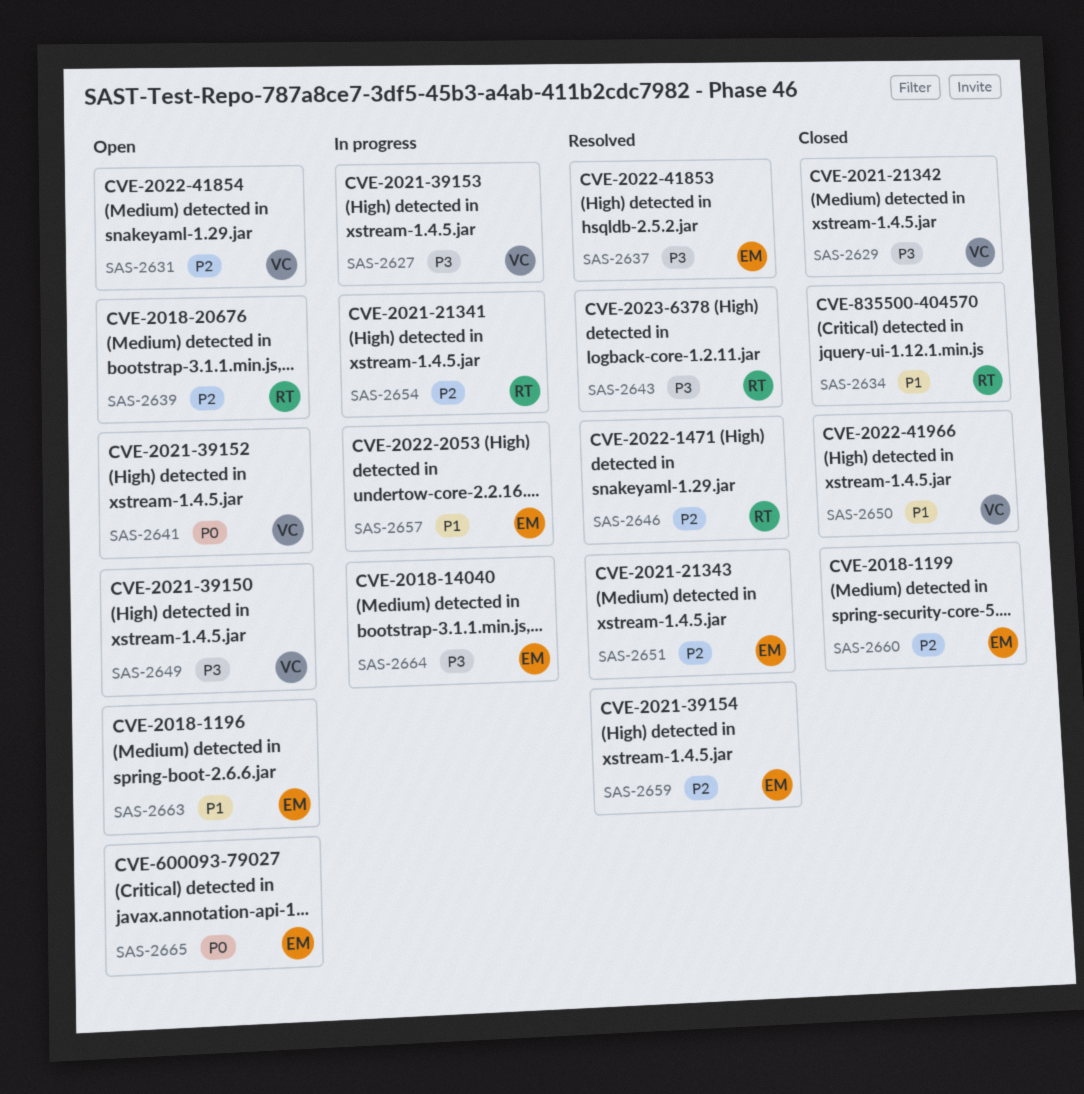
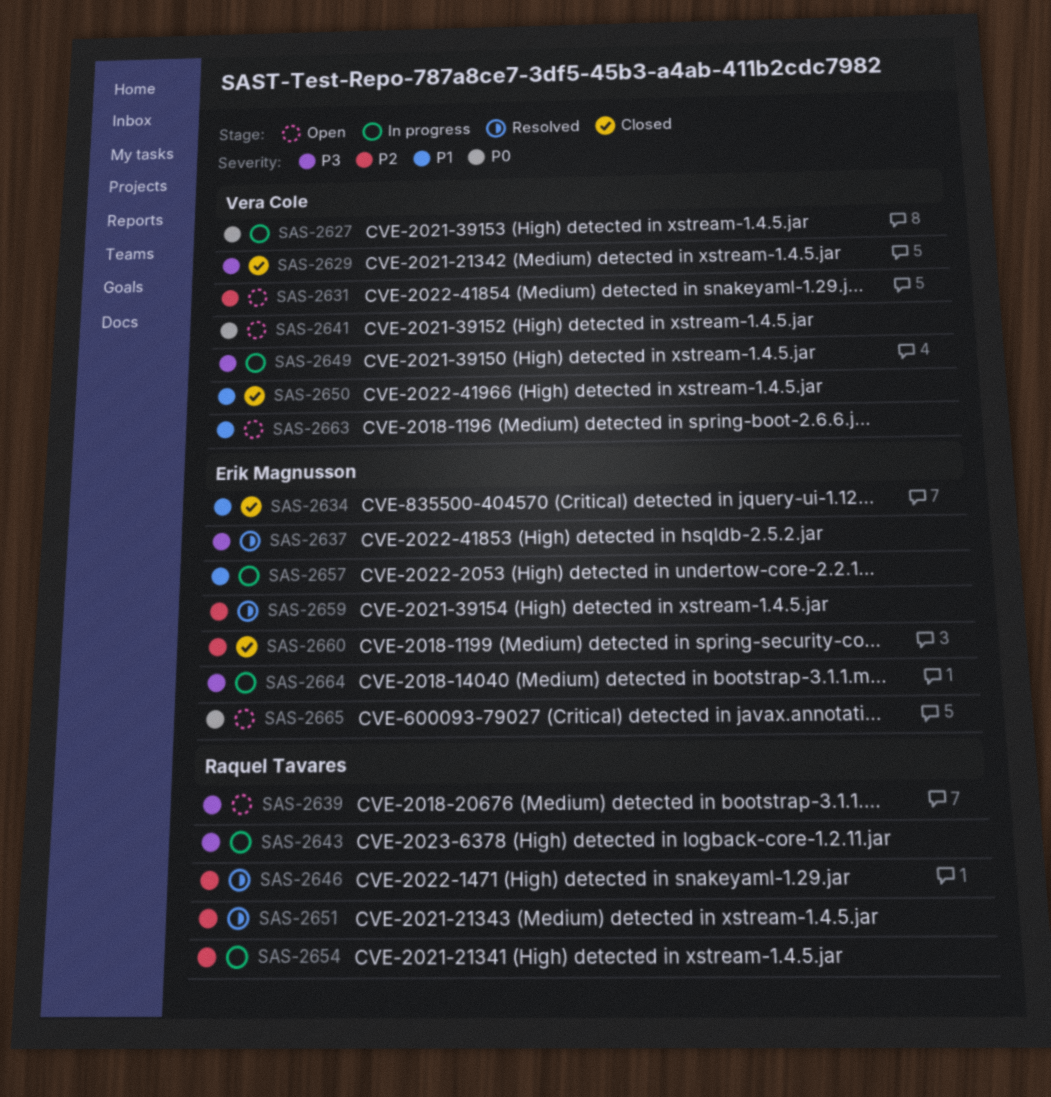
SAS-2627, priority: P3 -> P0
SAS-2634, owner: Raquel Tavares -> Erik Magnusson
SAS-2639, priority: P2 -> P3
SAS-2643, status: Resolved -> In progress
SAS-2649, status: Open -> In progress
SAS-2651, owner: Erik Magnusson -> Raquel Tavares
SAS-2663, owner: Erik Magnusson -> Vera Cole

